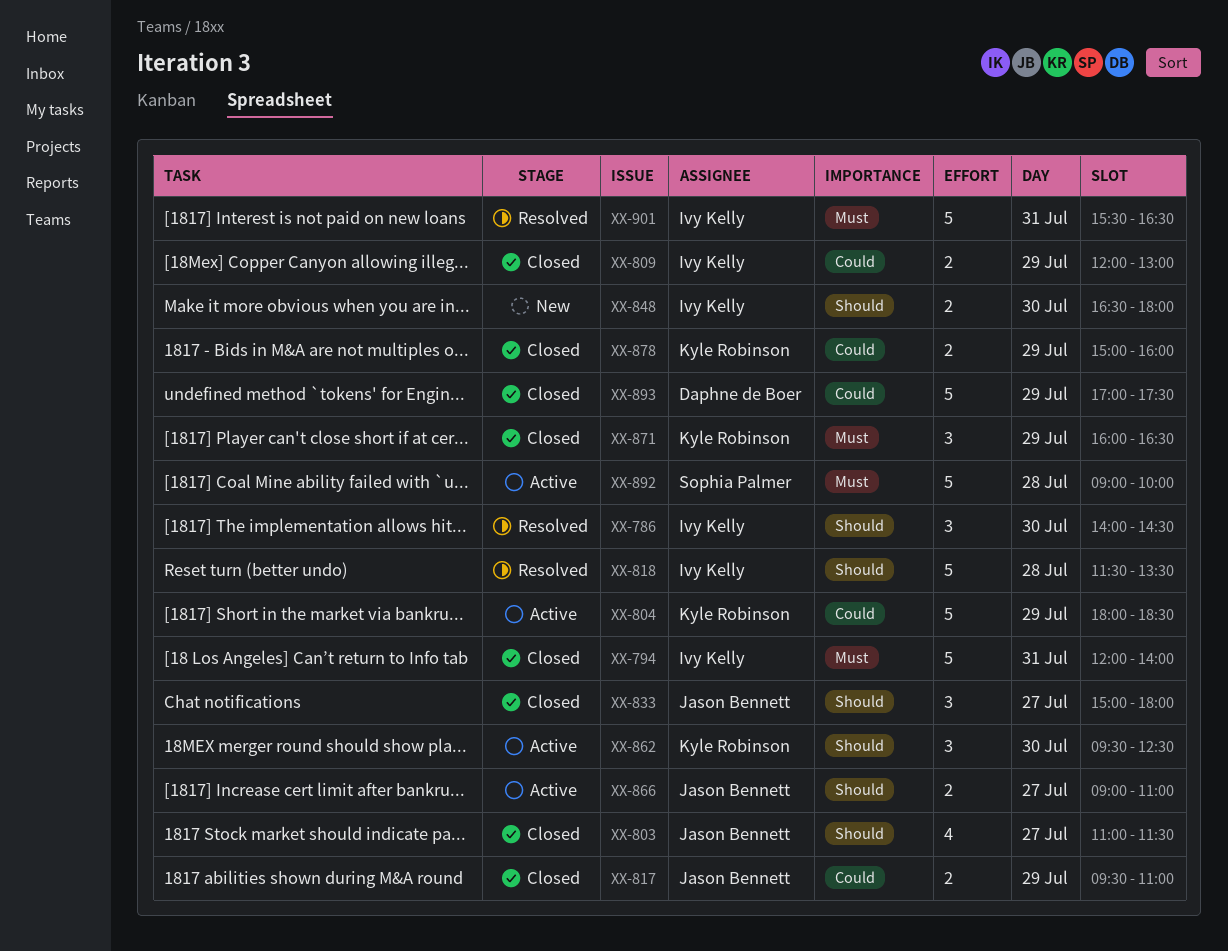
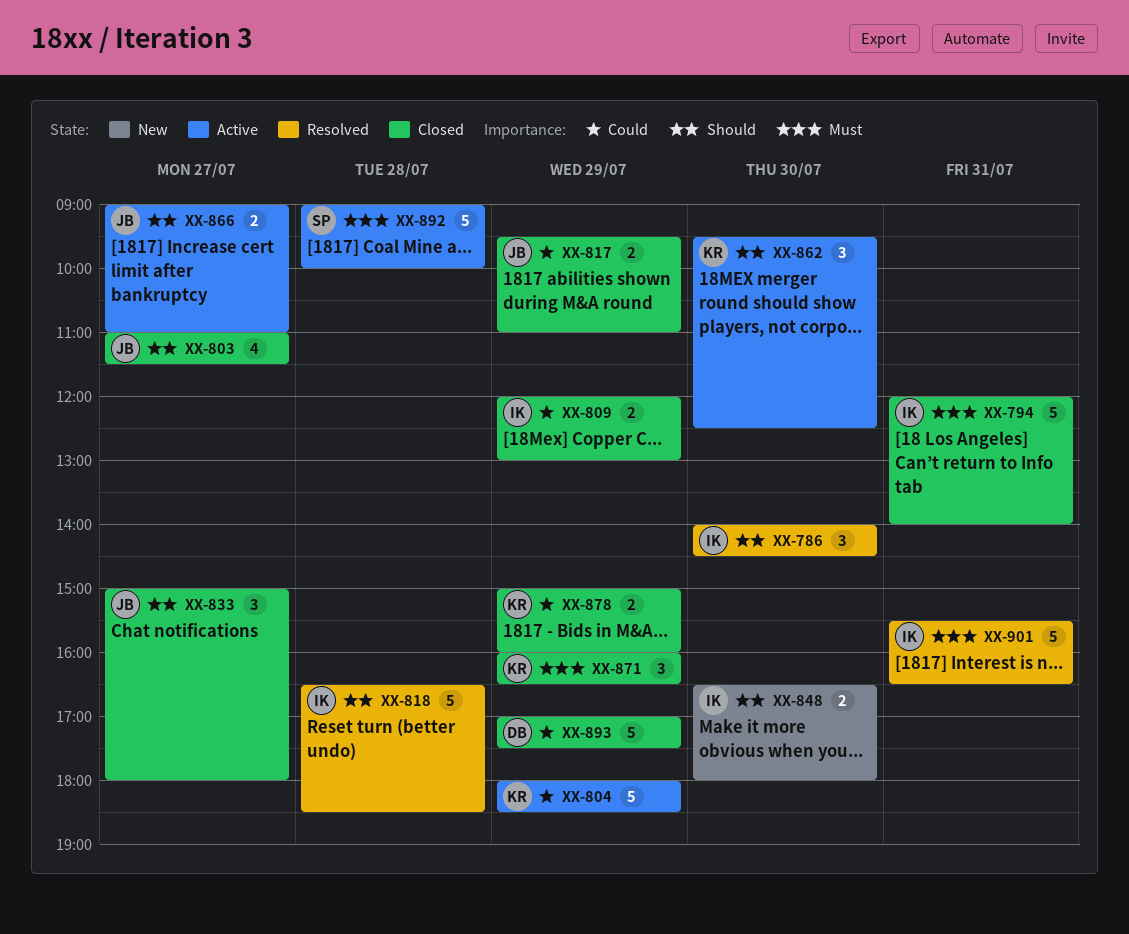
XX-818, begins: 11:30 -> 16:30
XX-818, ends: 13:30 -> 18:30

